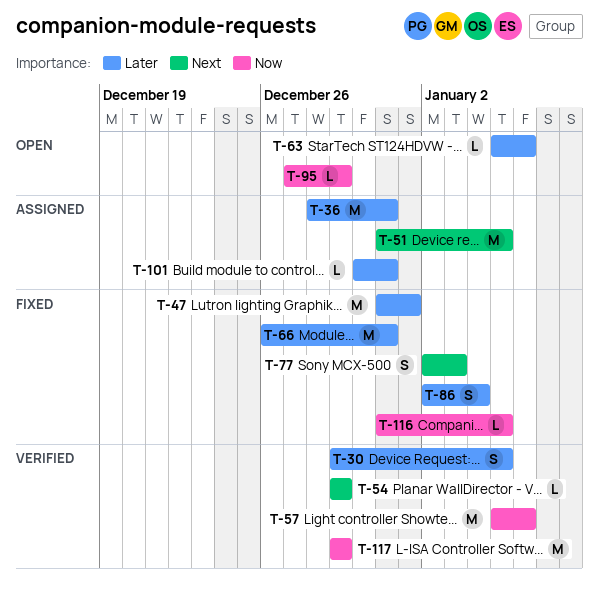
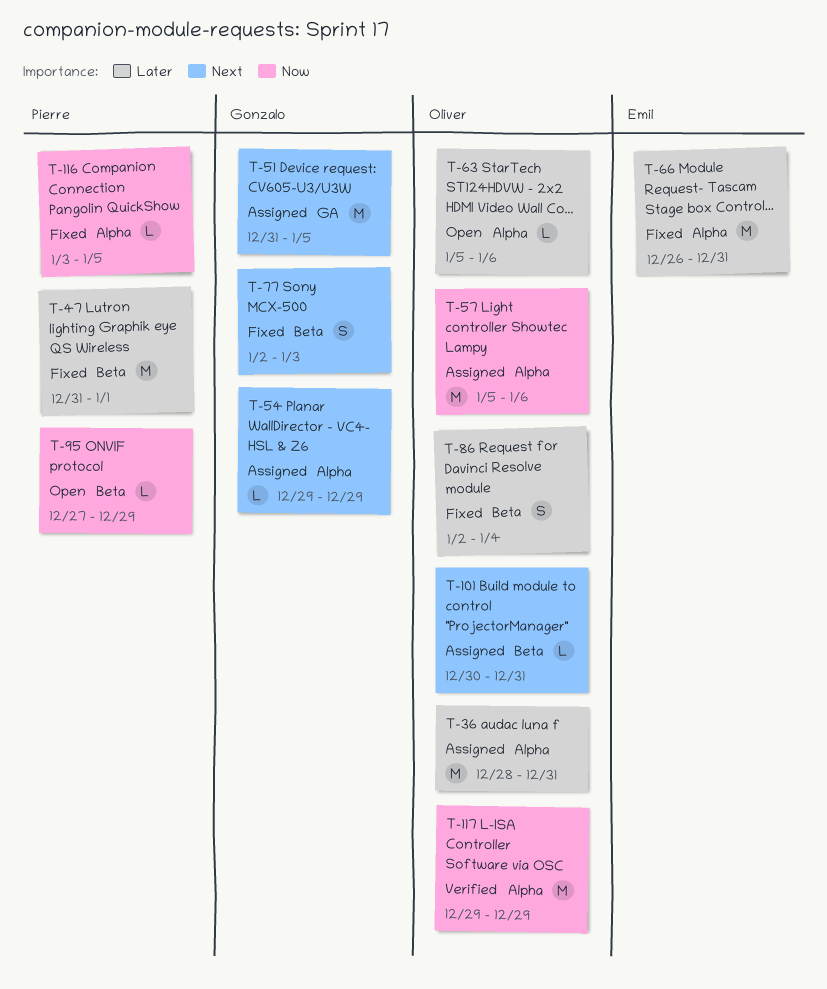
T-30: present -> none
T-54, status: Verified -> Assigned
T-57, status: Verified -> Assigned
T-101, priority: Later -> Next
T-116, start: Dec 31 -> Jan 3

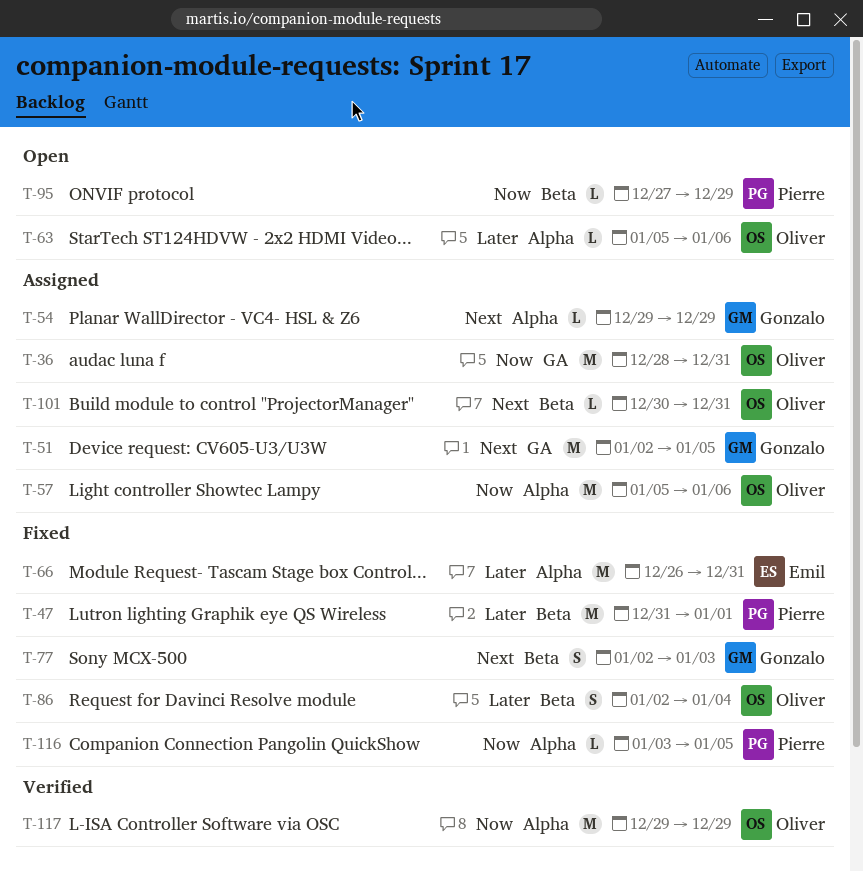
T-36, priority: Later -> Now
T-36, label: Alpha -> GA
T-51, start: Dec 31 -> Jan 2

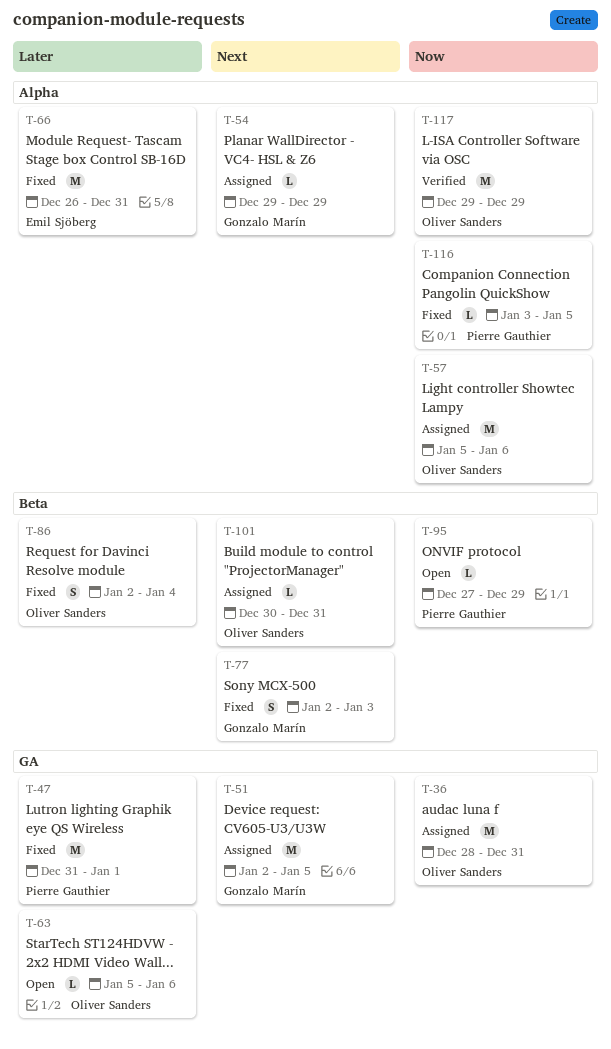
T-47, label: Beta -> GA
T-63, label: Alpha -> GA

